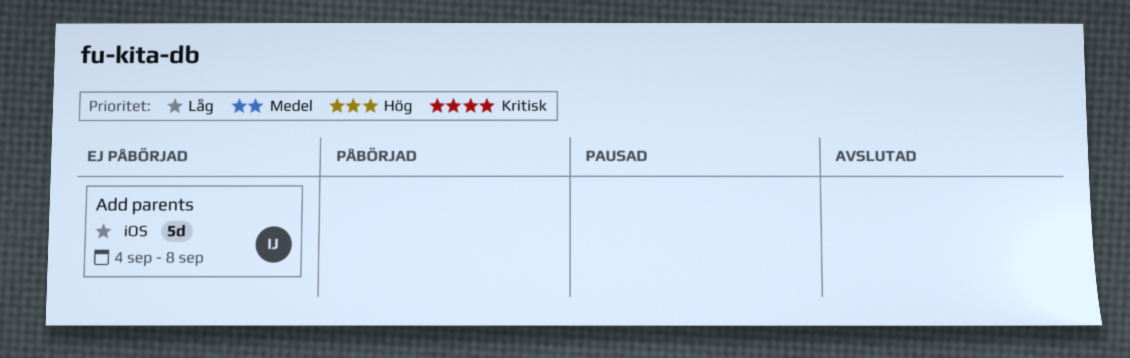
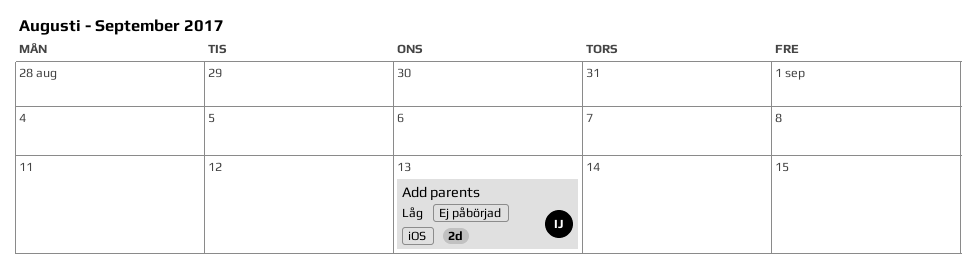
Add parents, estimate: 5d -> 2d
Add parents, due: Sep 8 -> Sep 13

